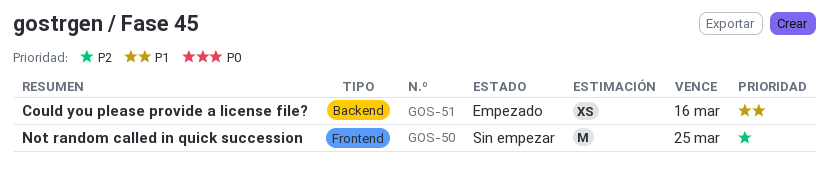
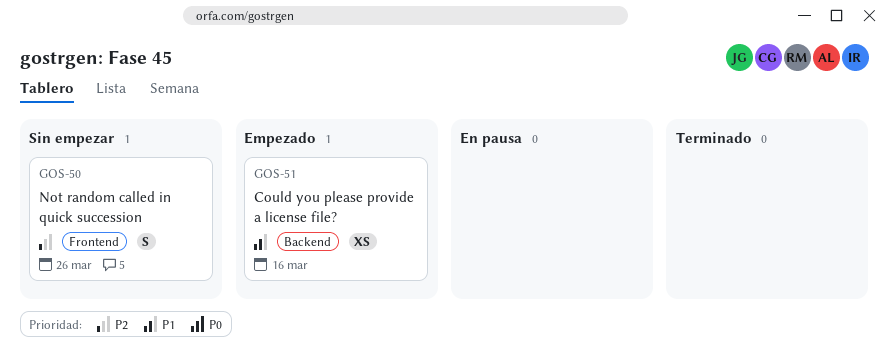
GOS-50, estimate: M -> S
GOS-50, due: Mar 25 -> Mar 26

